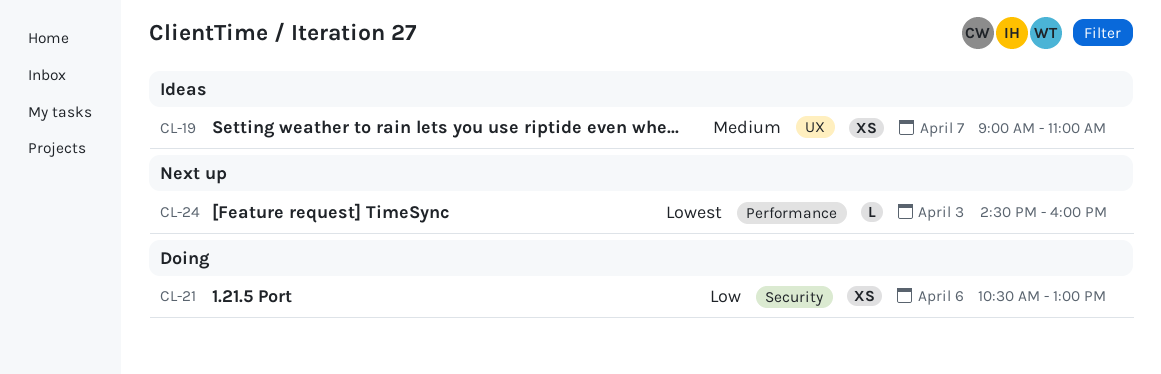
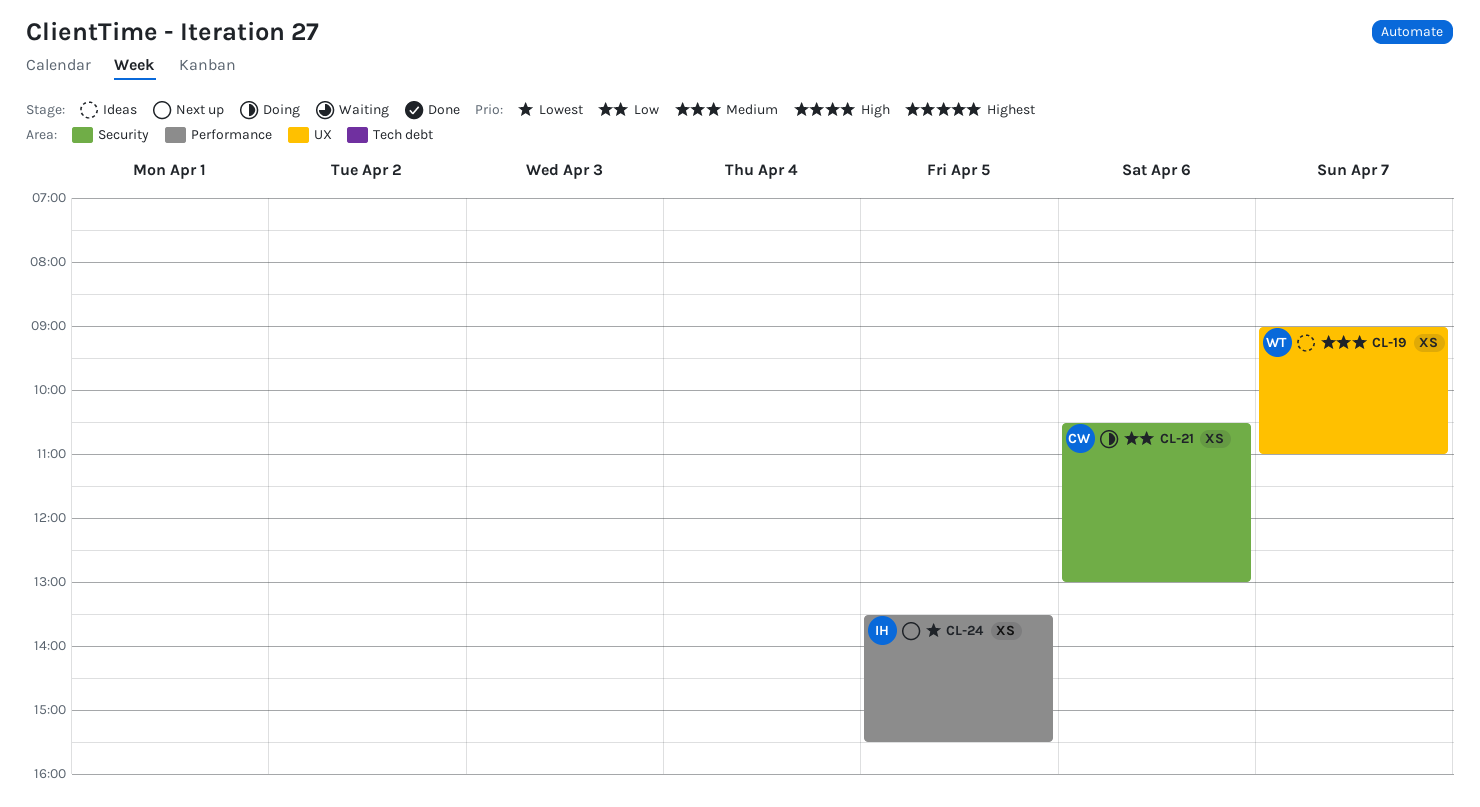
CL-24, estimate: L -> XS
CL-24, day: Apr 3 -> Apr 5
CL-24, begins: 14:30 -> 13:30
CL-24, ends: 16:00 -> 15:30

